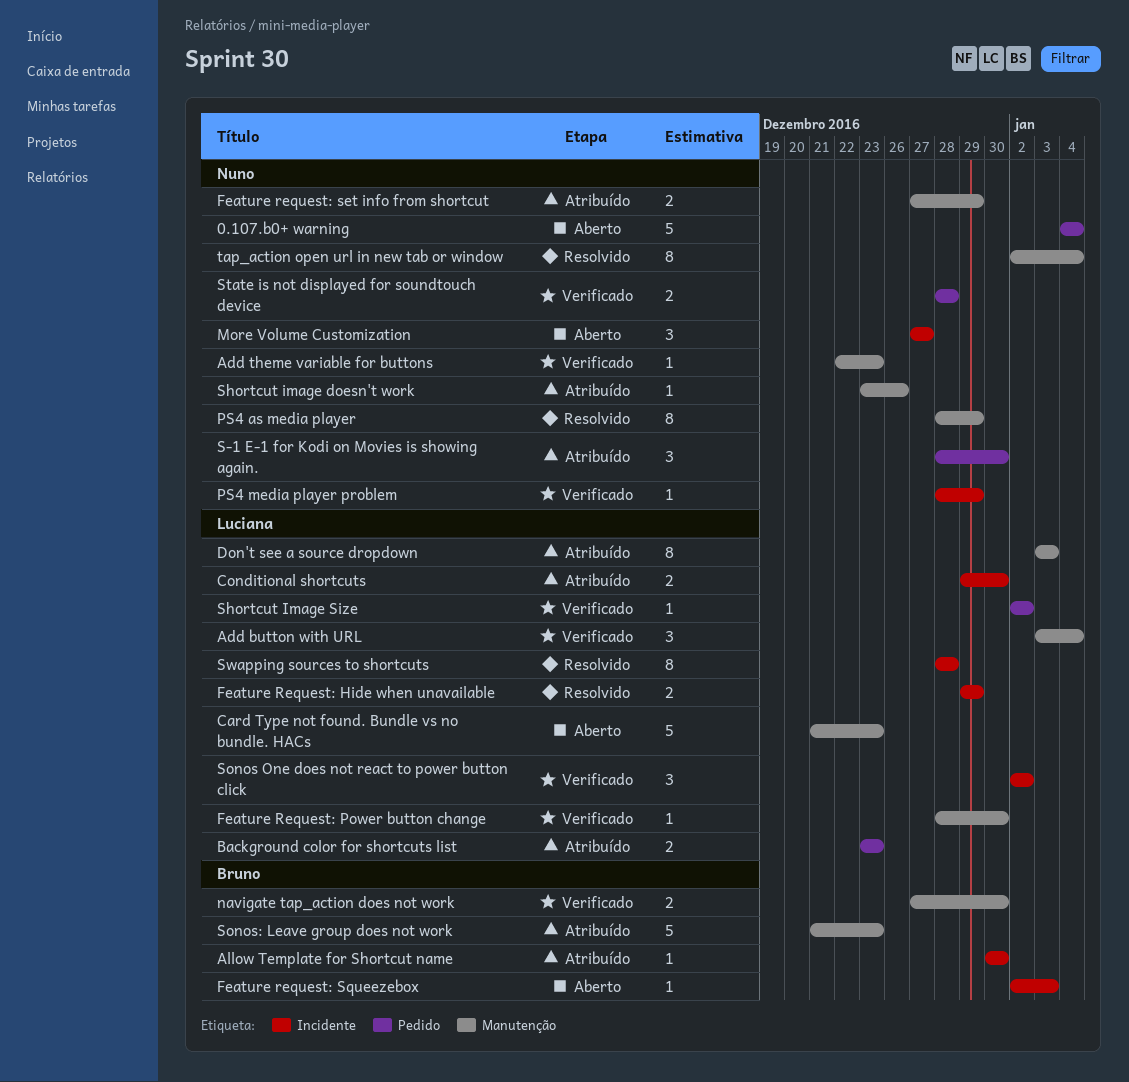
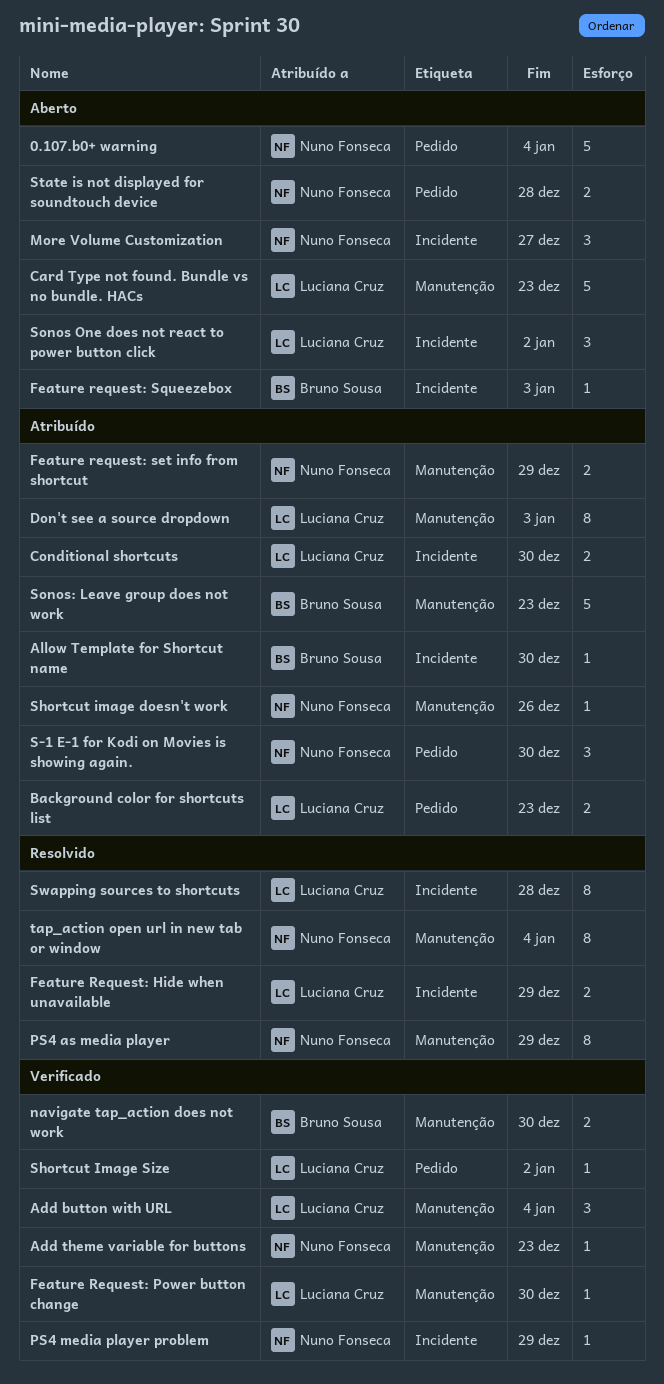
Sonos One does not react to power button click, status: Verificado -> Aberto
State is not displayed for soundtouch device, status: Verificado -> Aberto

